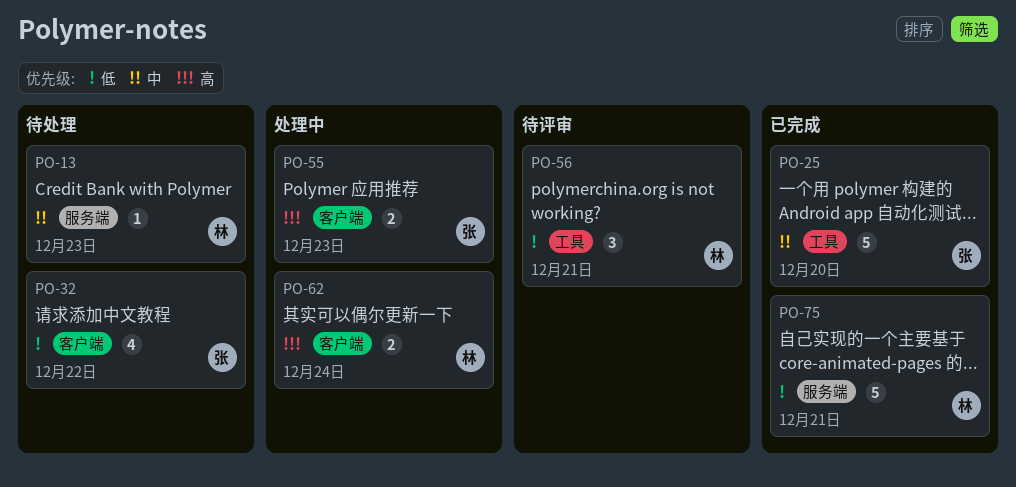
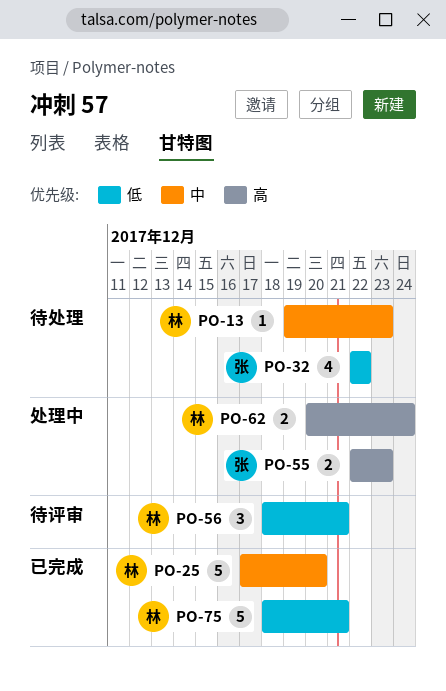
PO-25, owner: 张 -> 林

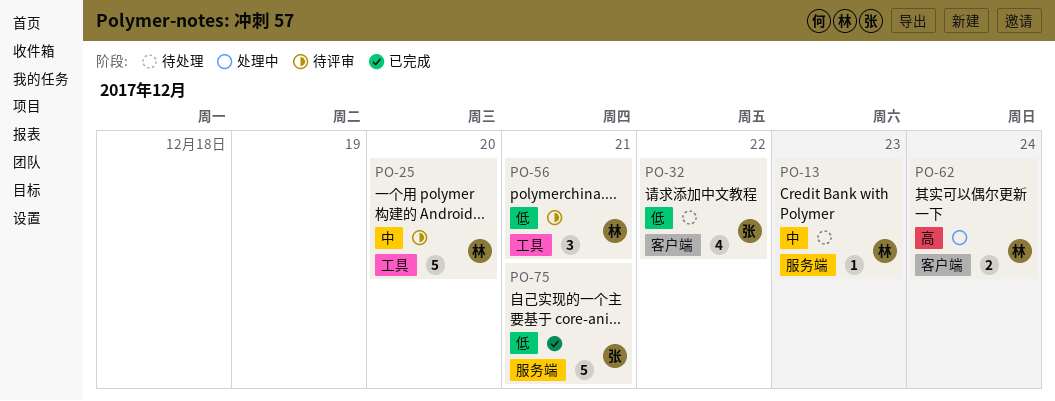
PO-25, status: 已完成 -> 待评审
PO-55: present -> none
PO-75, owner: 林 -> 张

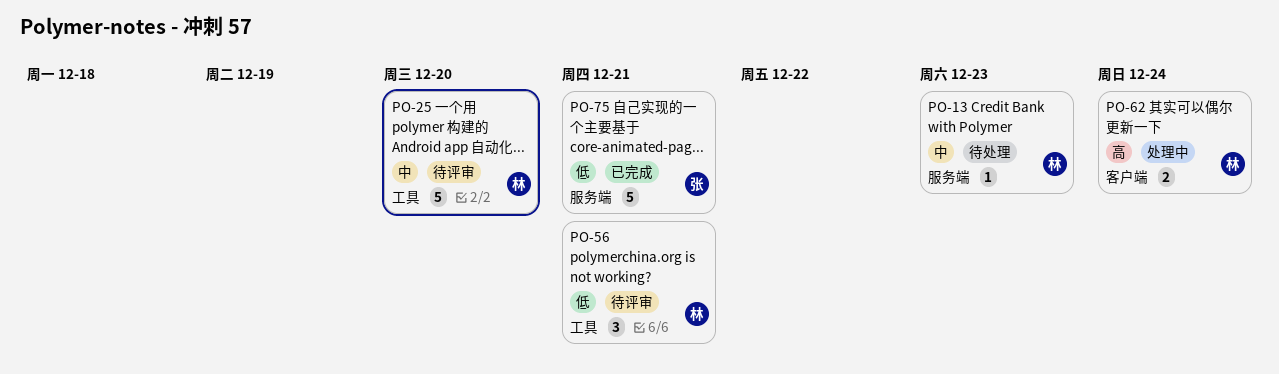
PO-32: present -> none

